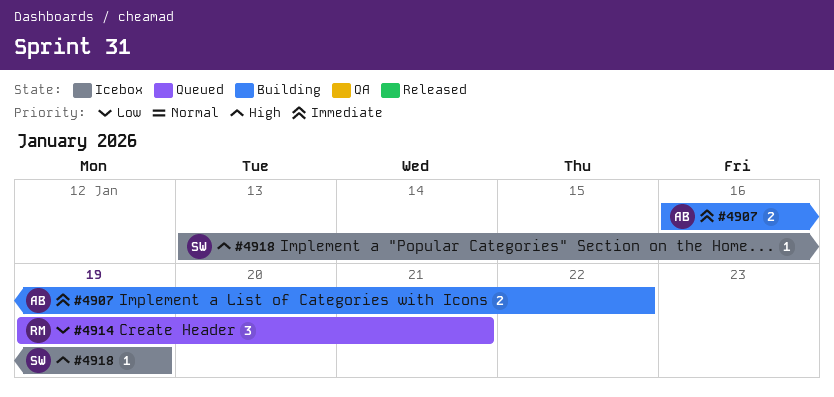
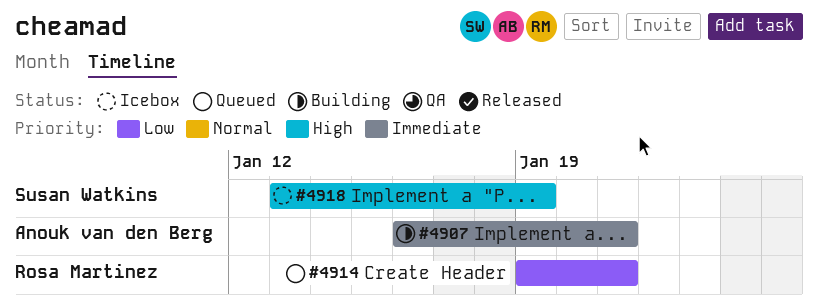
#4907, due: Jan 22 -> Jan 21

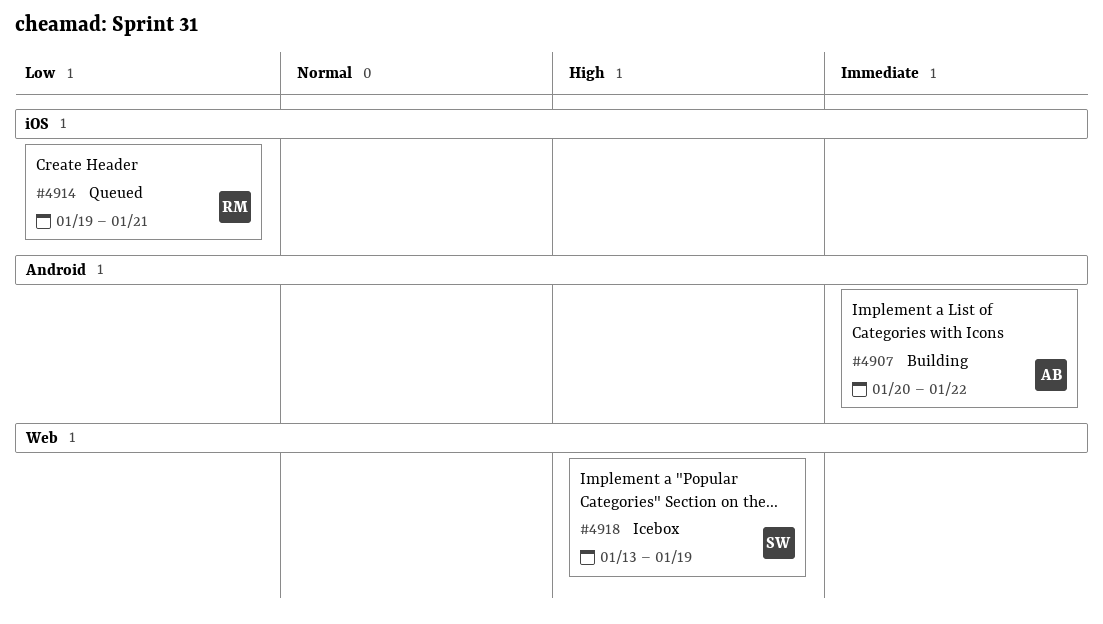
#4907, start: Jan 16 -> Jan 20
#4907, due: Jan 21 -> Jan 22

